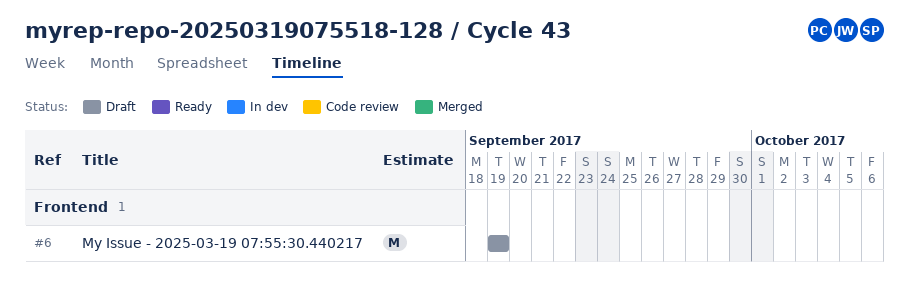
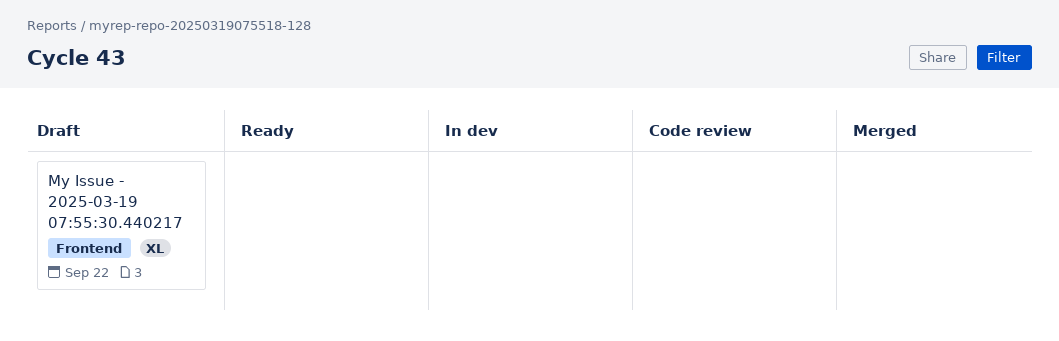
My Issue - 2025-03-19 07:55:30.440217, estimate: M -> XL
My Issue - 2025-03-19 07:55:30.440217, due: Sep 19 -> Sep 22

